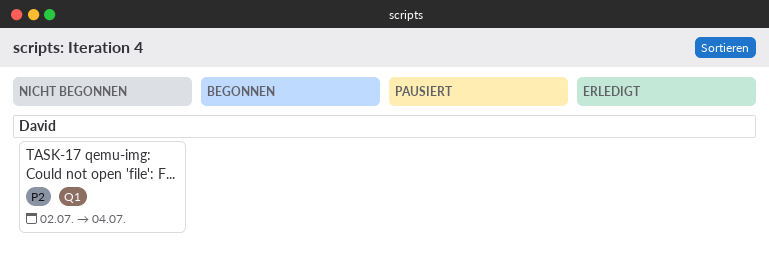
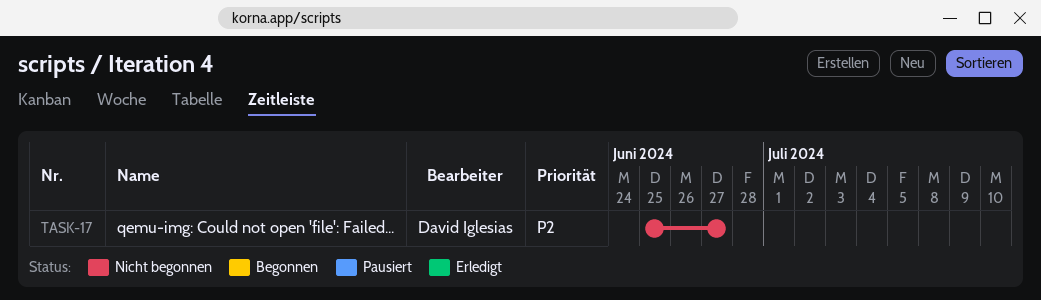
TASK-17, start: Jul 2 -> Jun 25
TASK-17, due: Jul 4 -> Jun 27

